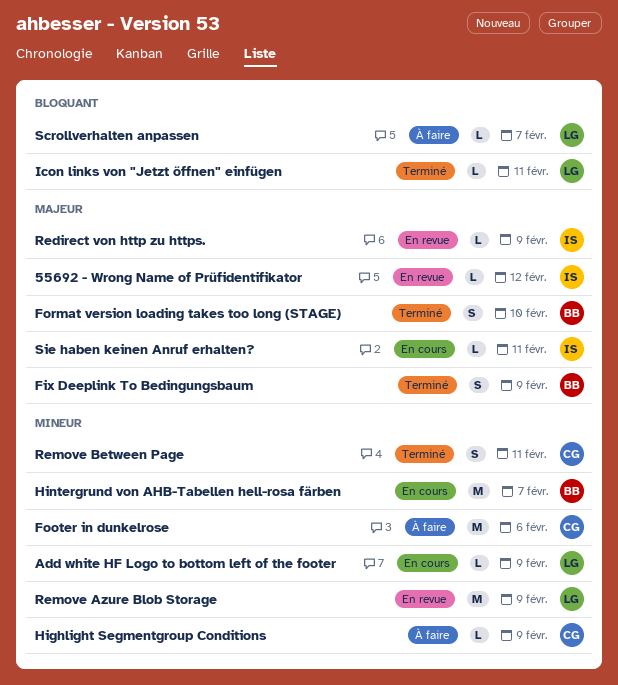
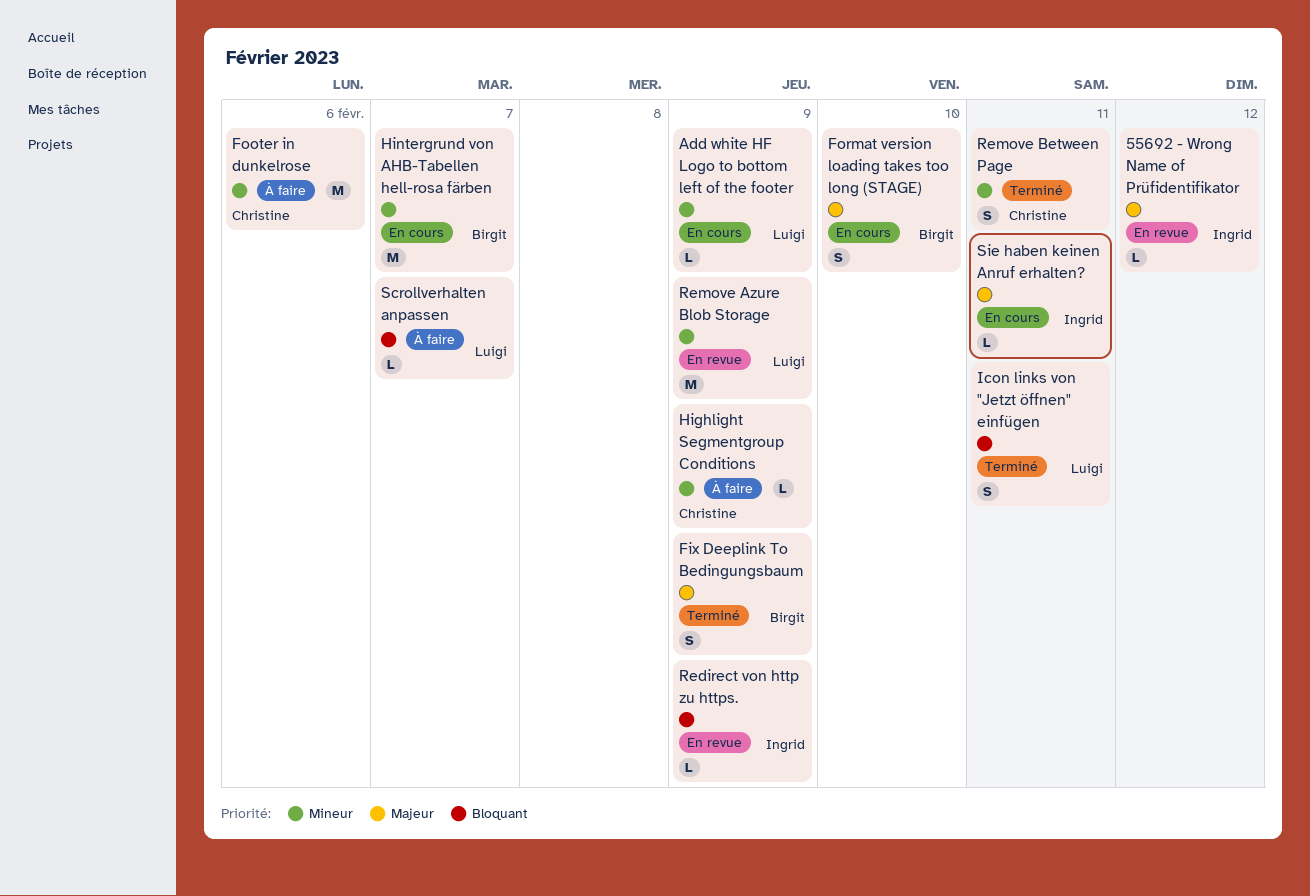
Format version loading takes too long (STAGE), status: Terminé -> En cours
Icon links von "Jetzt öffnen" einfügen, estimate: L -> S
Redirect von http zu https., priority: Majeur -> Bloquant

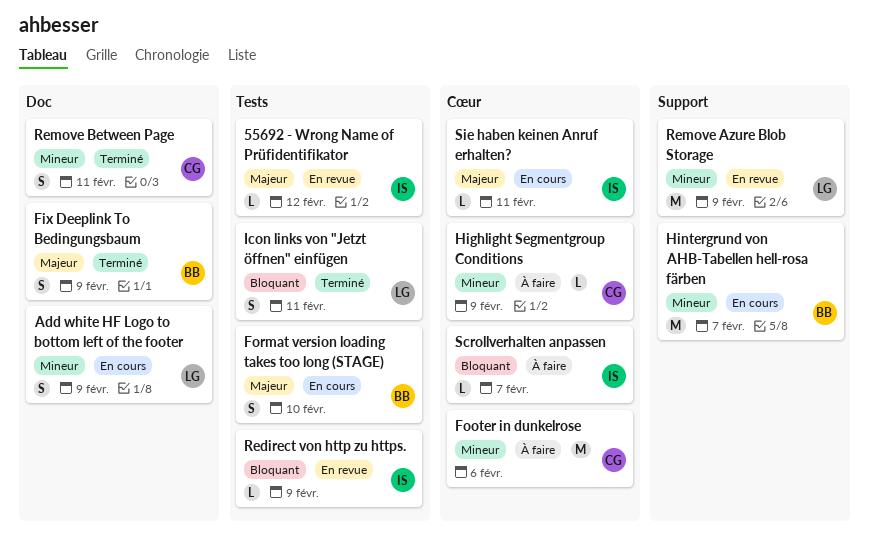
Add white HF Logo to bottom left of the footer, estimate: L -> S
Scrollverhalten anpassen, owner: Luigi -> Ingrid

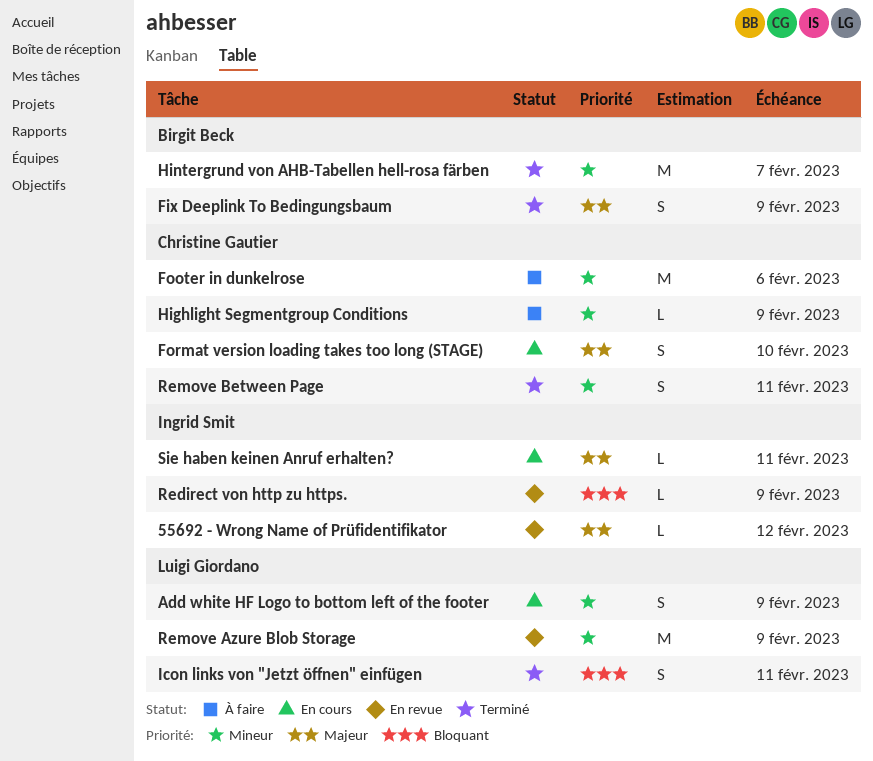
Format version loading takes too long (STAGE), owner: Birgit Beck -> Christine Gautier
Hintergrund von AHB-Tabellen hell-rosa färben, status: En cours -> Terminé
Scrollverhalten anpassen: present -> none

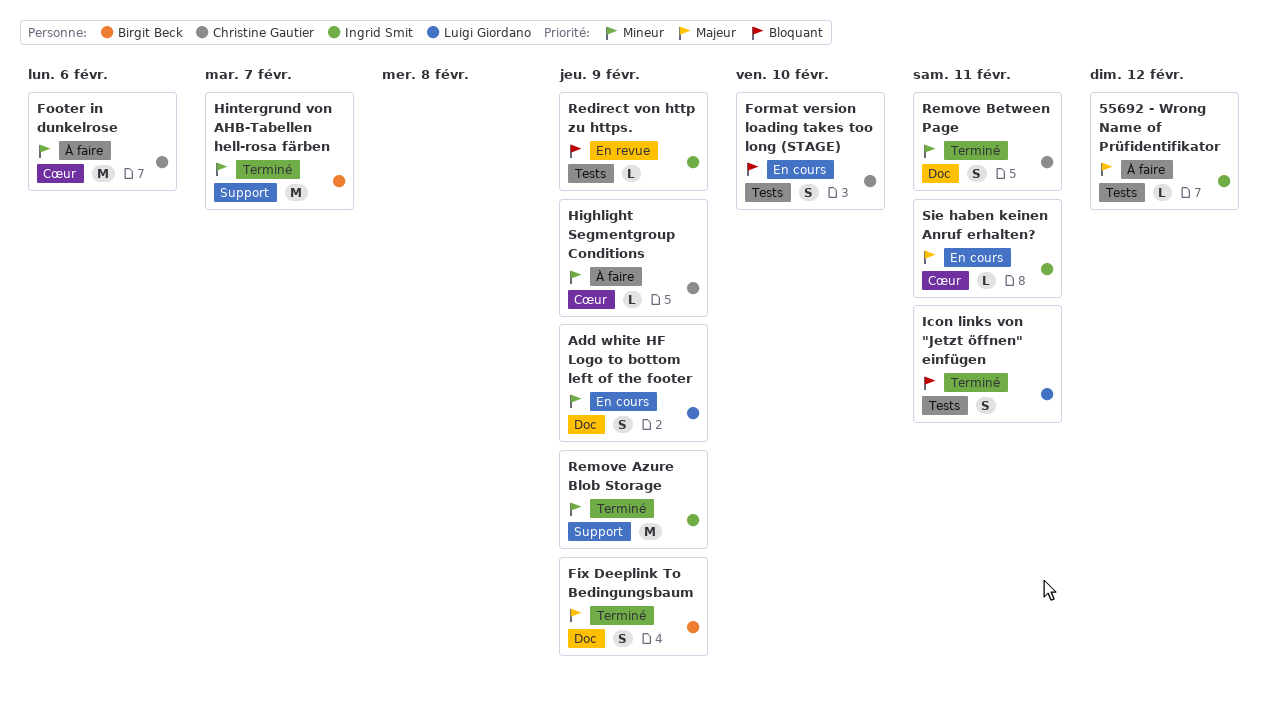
55692 - Wrong Name of Prüfidentifikator, status: En revue -> À faire
Format version loading takes too long (STAGE), priority: Majeur -> Bloquant
Remove Azure Blob Storage, status: En revue -> Terminé
Remove Azure Blob Storage, owner: Luigi Giordano -> Ingrid Smit

